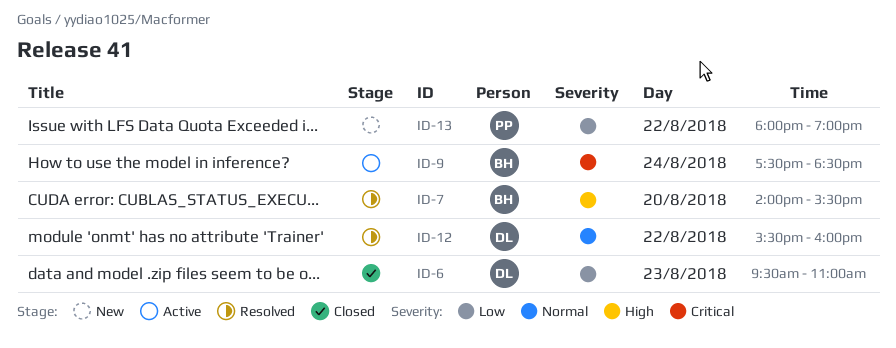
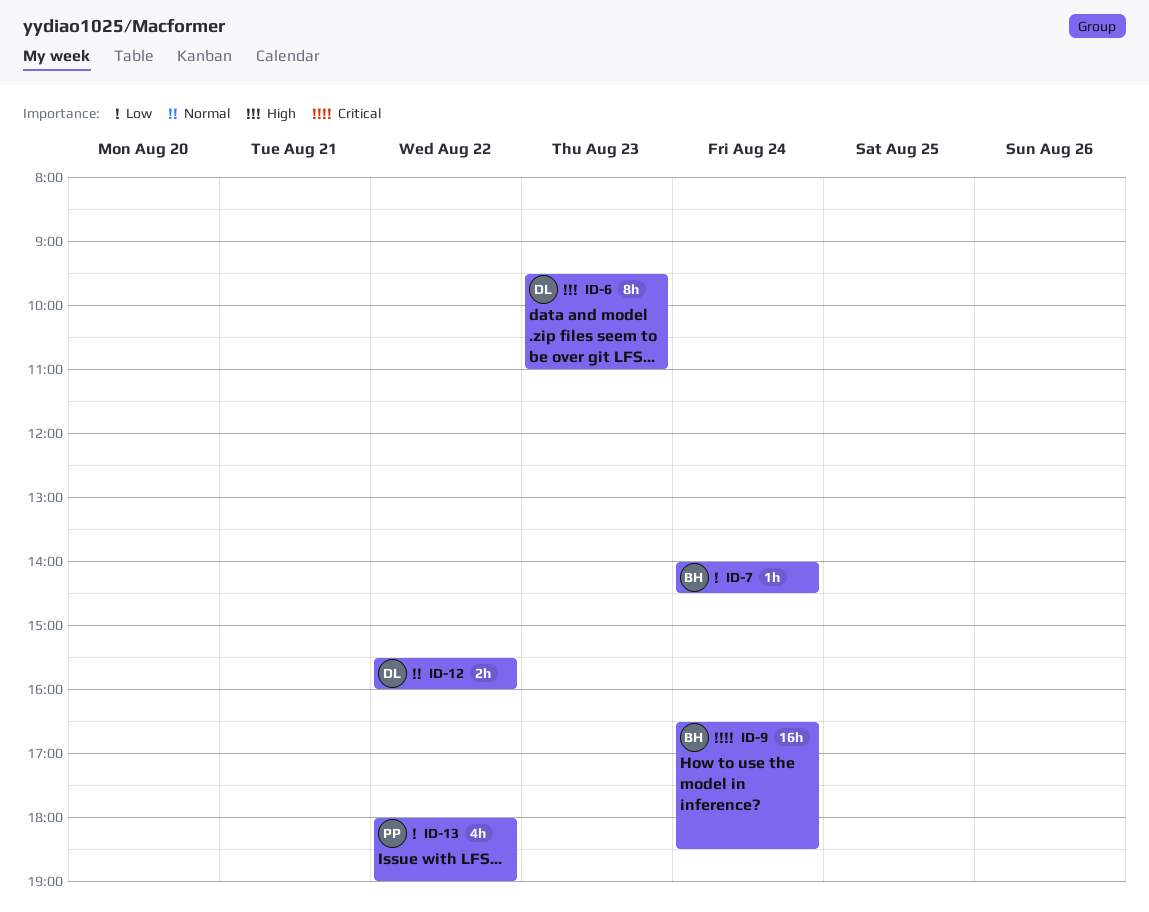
ID-6, priority: Low -> High
ID-7, priority: High -> Low
ID-7, day: Aug 20 -> Aug 24
ID-7, ends: 15:30 -> 14:30
ID-9, begins: 17:30 -> 16:30

